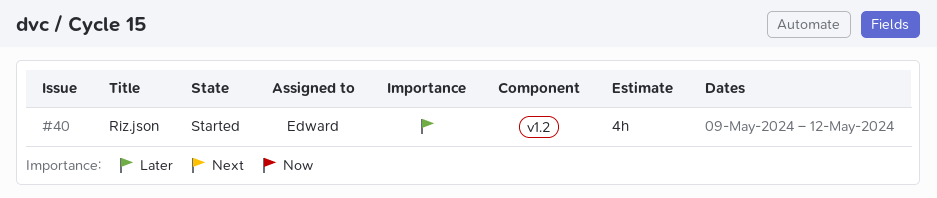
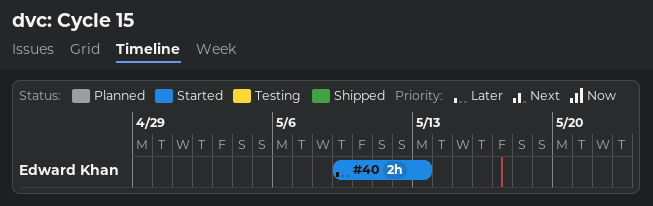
#40, estimate: 4h -> 2h
#40, due: May 12 -> May 13

